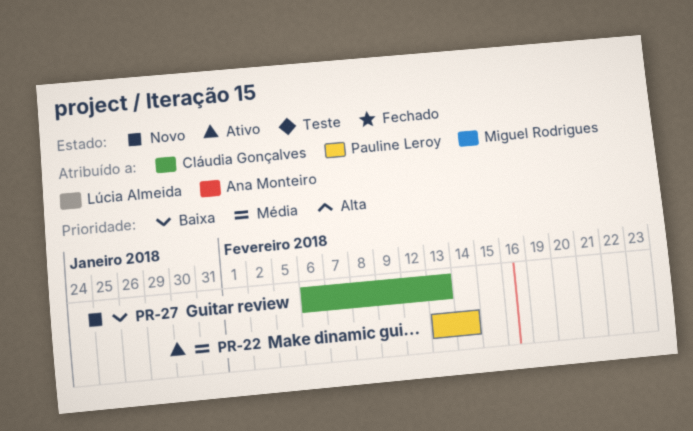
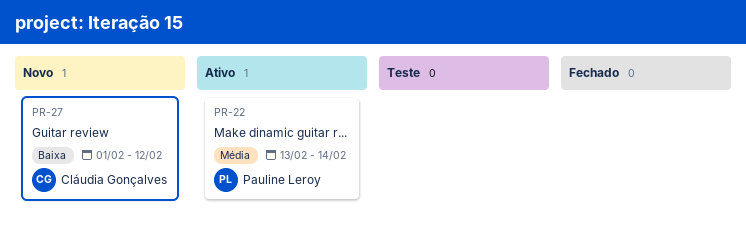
PR-27, start: Feb 6 -> Feb 1
PR-27, due: Feb 13 -> Feb 12

